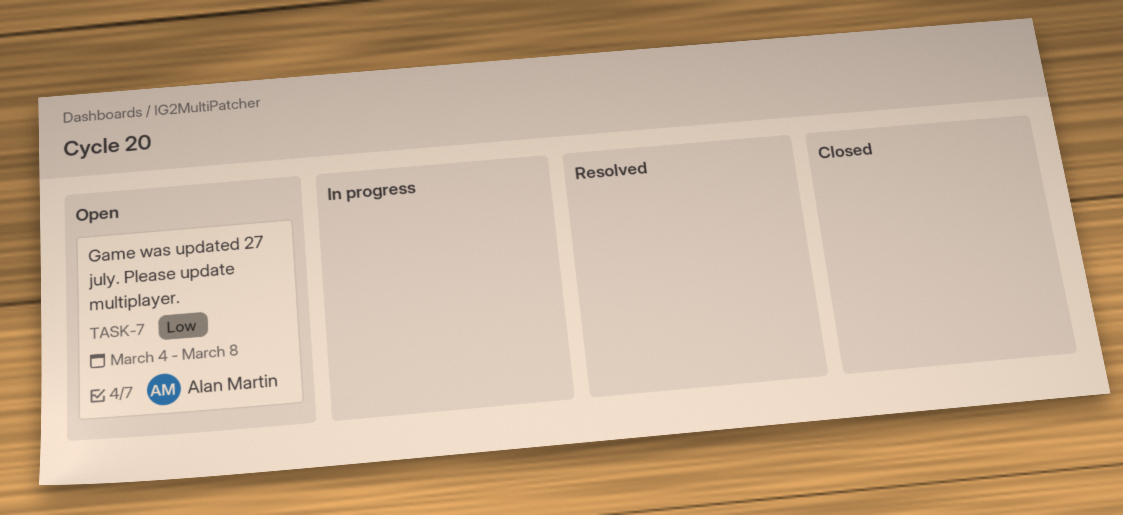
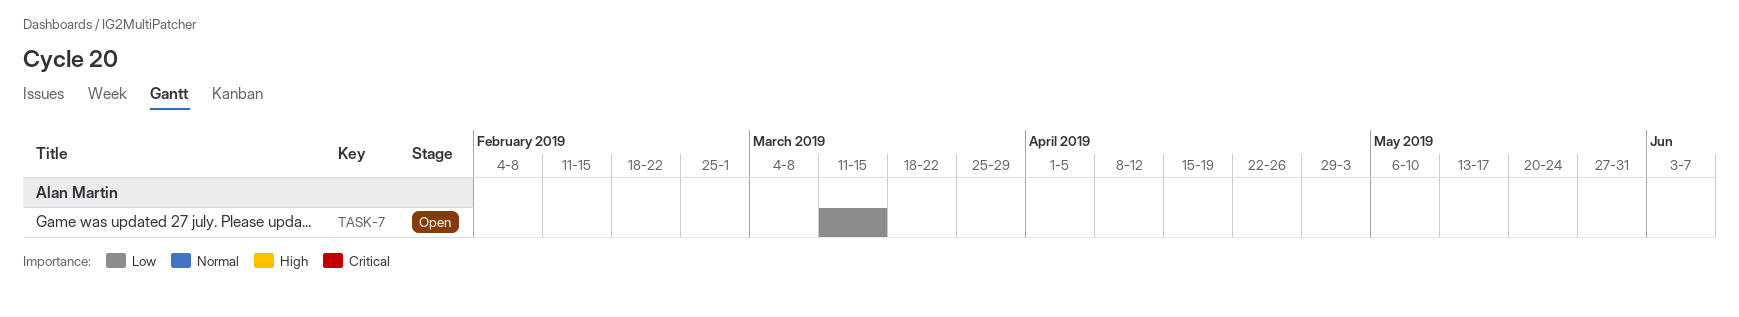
TASK-7, start: Mar 4 -> Mar 11
TASK-7, due: Mar 8 -> Mar 15

